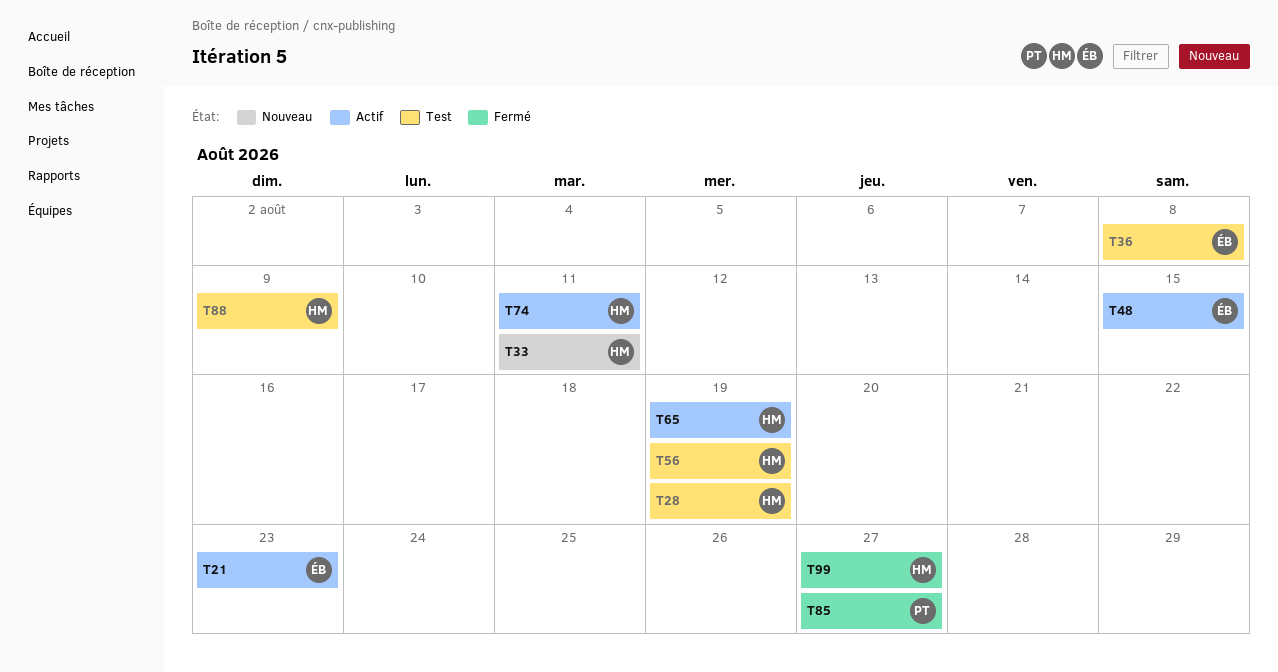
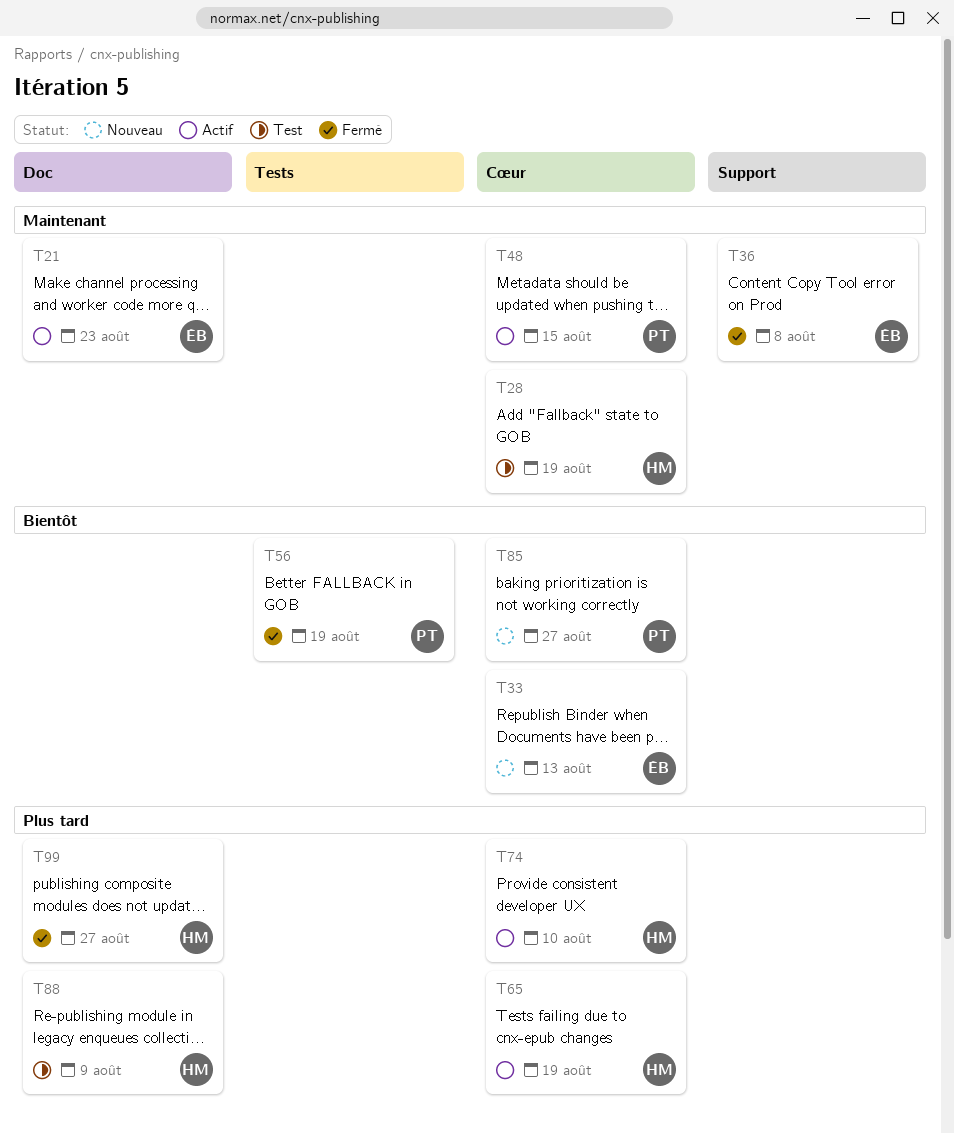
T33, owner: HM -> ÉB
T33, due: Aug 11 -> Aug 13
T36, status: Test -> Fermé
T48, owner: ÉB -> PT
T56, status: Test -> Fermé
T56, owner: HM -> PT
T74, due: Aug 11 -> Aug 10
T85, status: Fermé -> Nouveau

